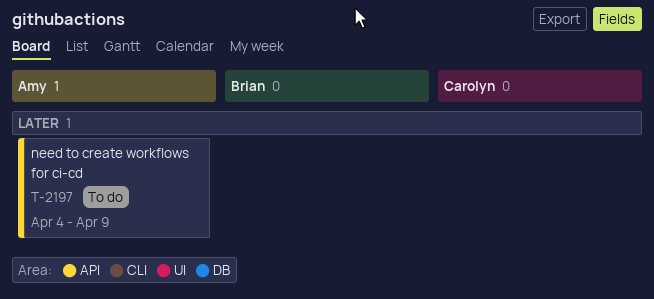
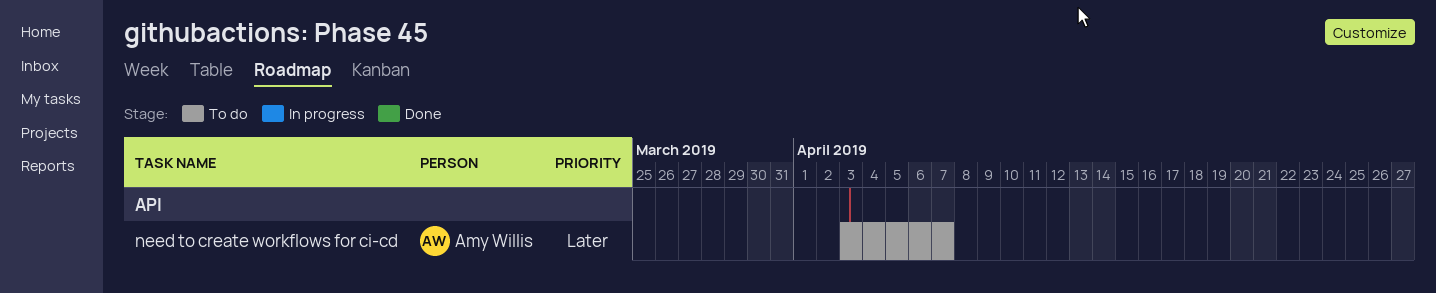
need to create workflows for ci-cd, start: Apr 4 -> Apr 3
need to create workflows for ci-cd, due: Apr 9 -> Apr 7

